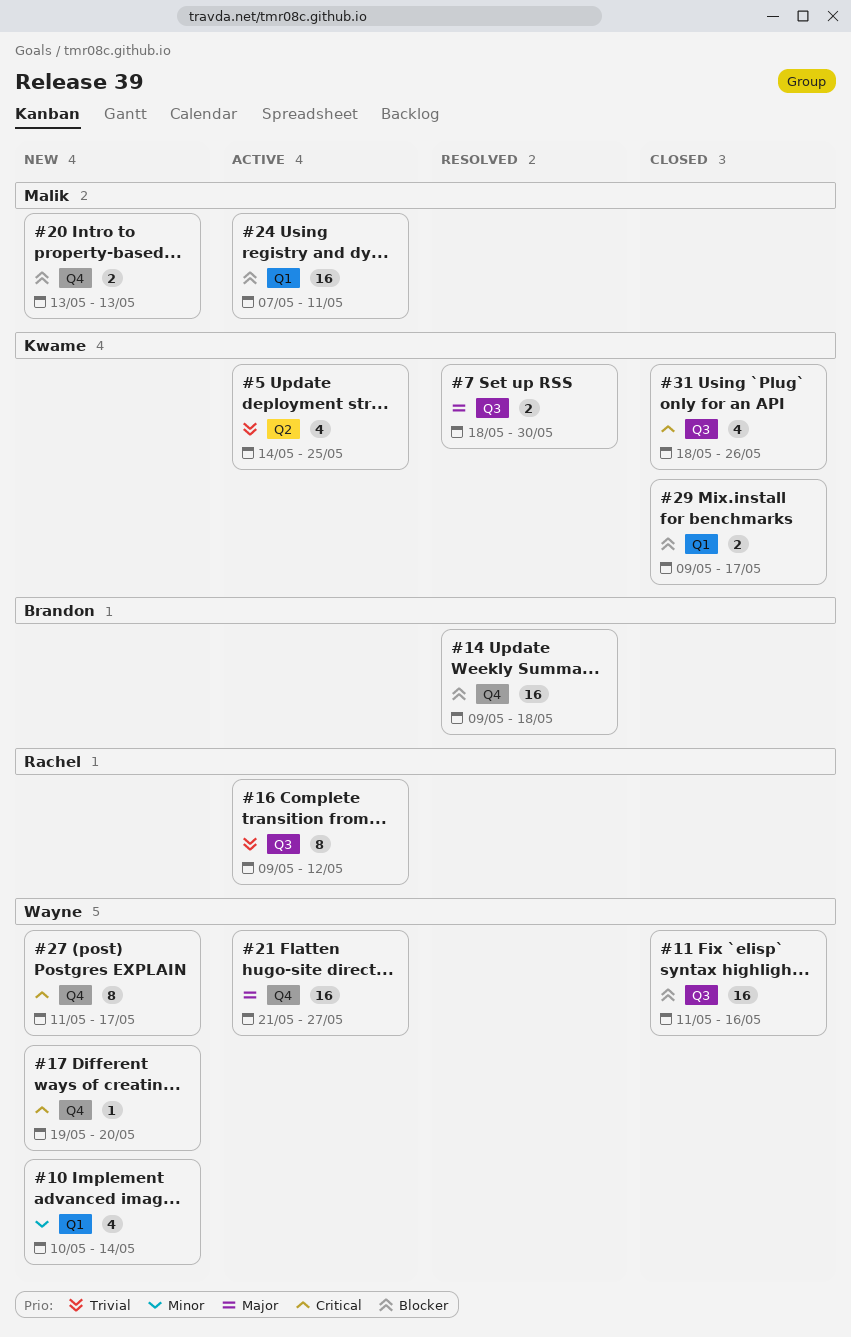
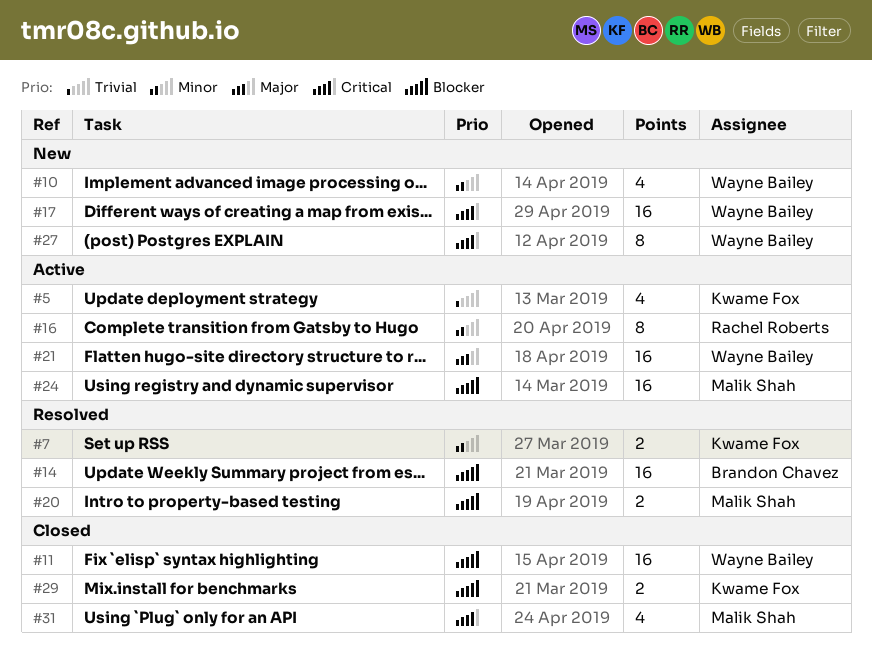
#7, priority: Major -> Minor
#16, priority: Trivial -> Minor
#17, estimate: 1 -> 16
#20, status: New -> Resolved
#31, owner: Kwame Fox -> Malik Shah

